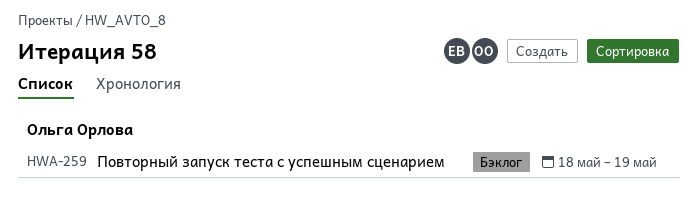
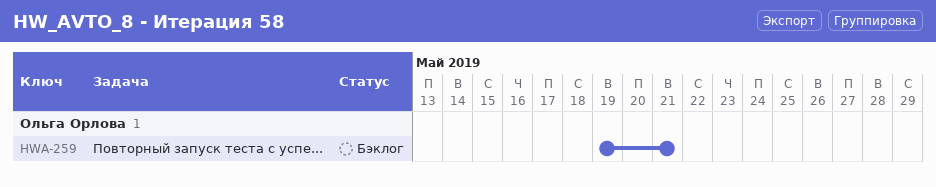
HWA-259, start: May 18 -> May 19
HWA-259, due: May 19 -> May 21

